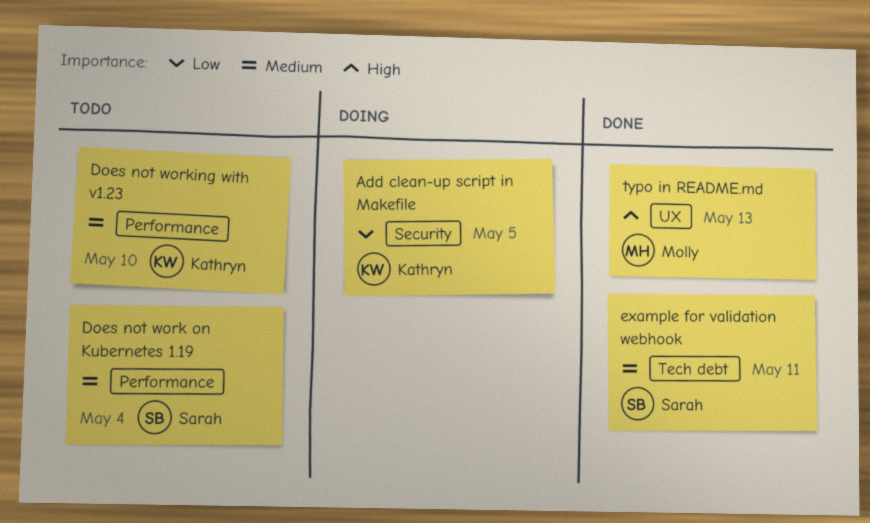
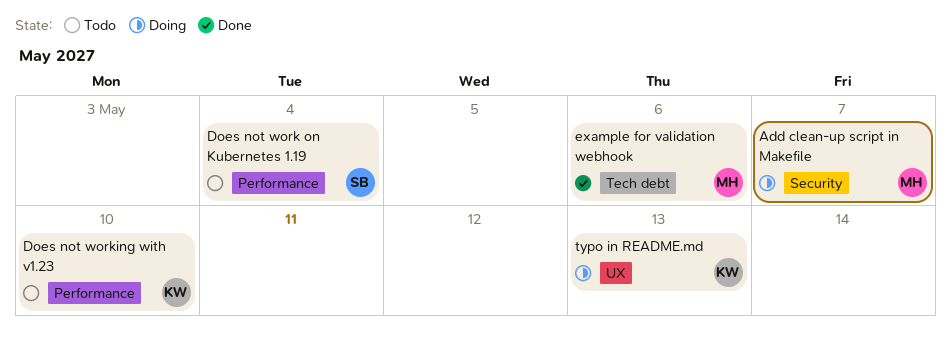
Add clean-up script in Makefile, owner: Kathryn -> Molly
Add clean-up script in Makefile, due: May 5 -> May 7
example for validation webhook, owner: Sarah -> Molly
example for validation webhook, due: May 11 -> May 6
typo in README.md, status: Done -> Doing
typo in README.md, owner: Molly -> Kathryn

